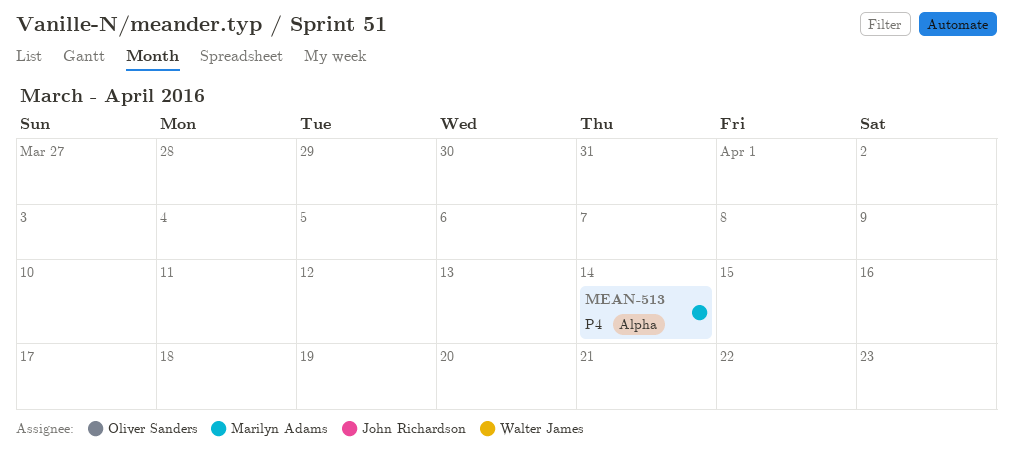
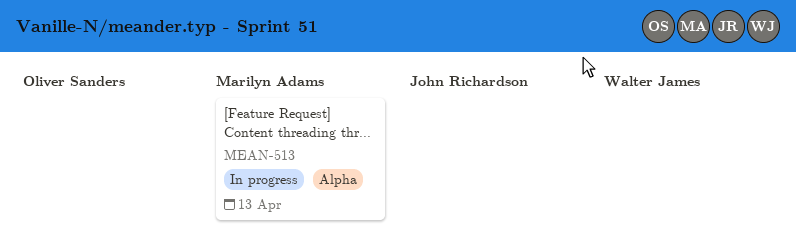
MEAN-513, due: Apr 14 -> Apr 13

